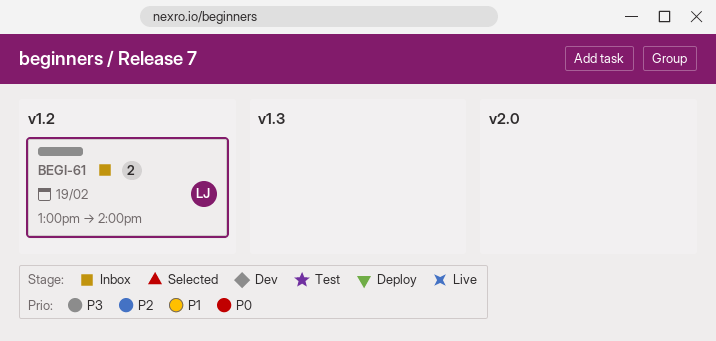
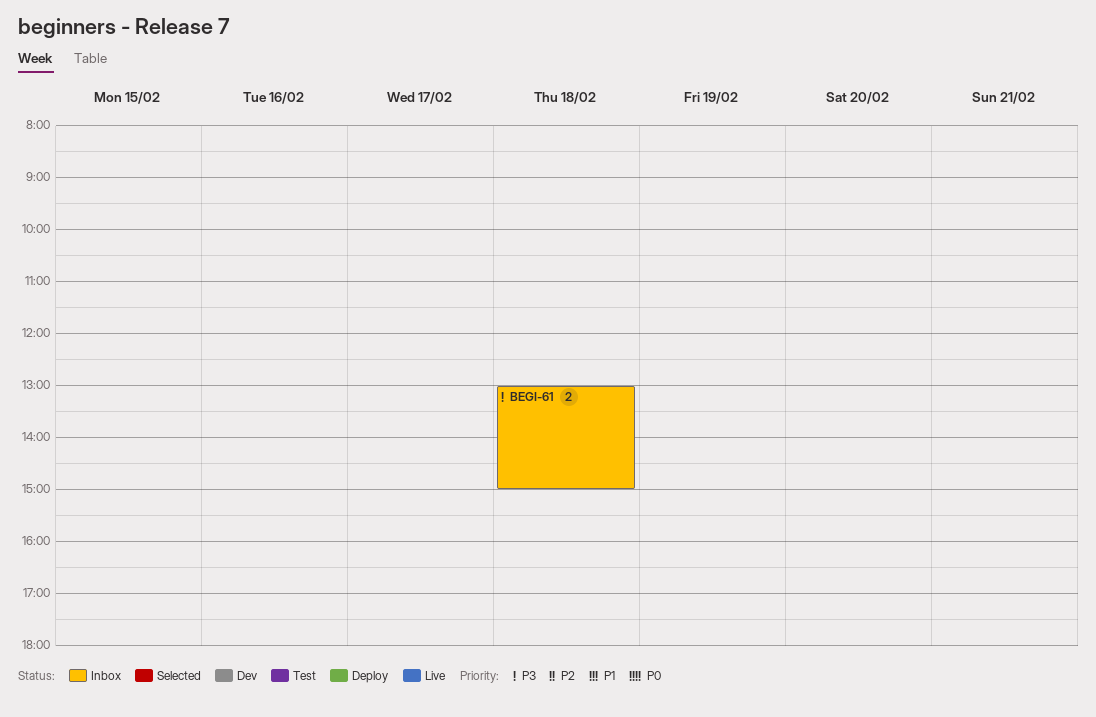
BEGI-61, day: Feb 19 -> Feb 18
BEGI-61, ends: 14:00 -> 15:00

